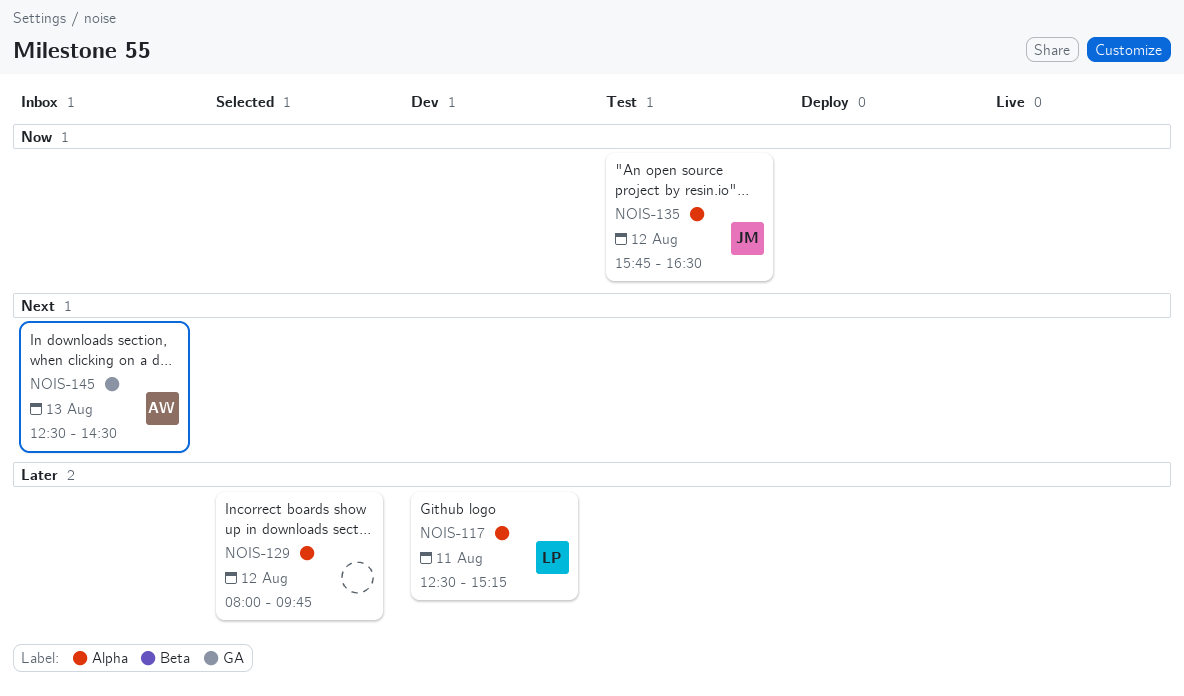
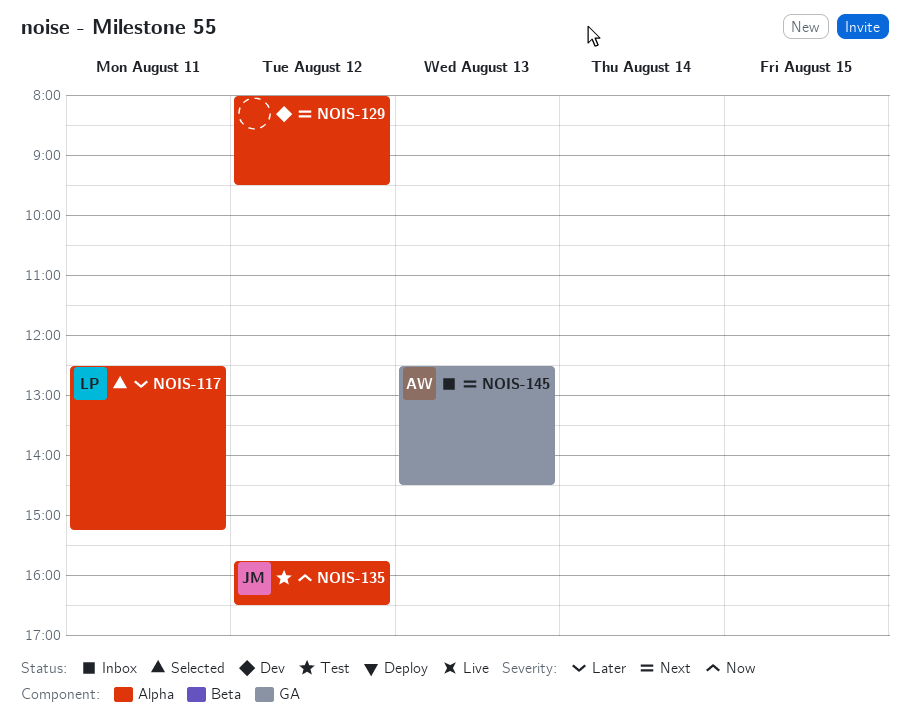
NOIS-117, status: Dev -> Selected
NOIS-129, status: Selected -> Dev
NOIS-129, priority: Later -> Next
NOIS-129, ends: 09:45 -> 09:30

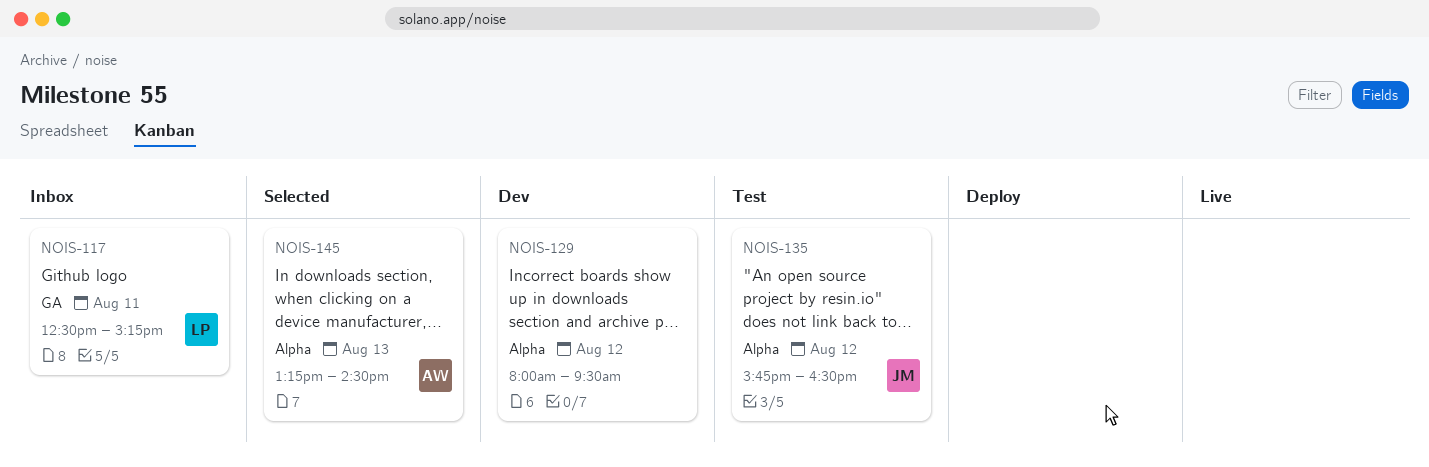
NOIS-117, status: Selected -> Inbox
NOIS-117, label: Alpha -> GA
NOIS-145, status: Inbox -> Selected
NOIS-145, label: GA -> Alpha
NOIS-145, begins: 12:30 -> 13:15

